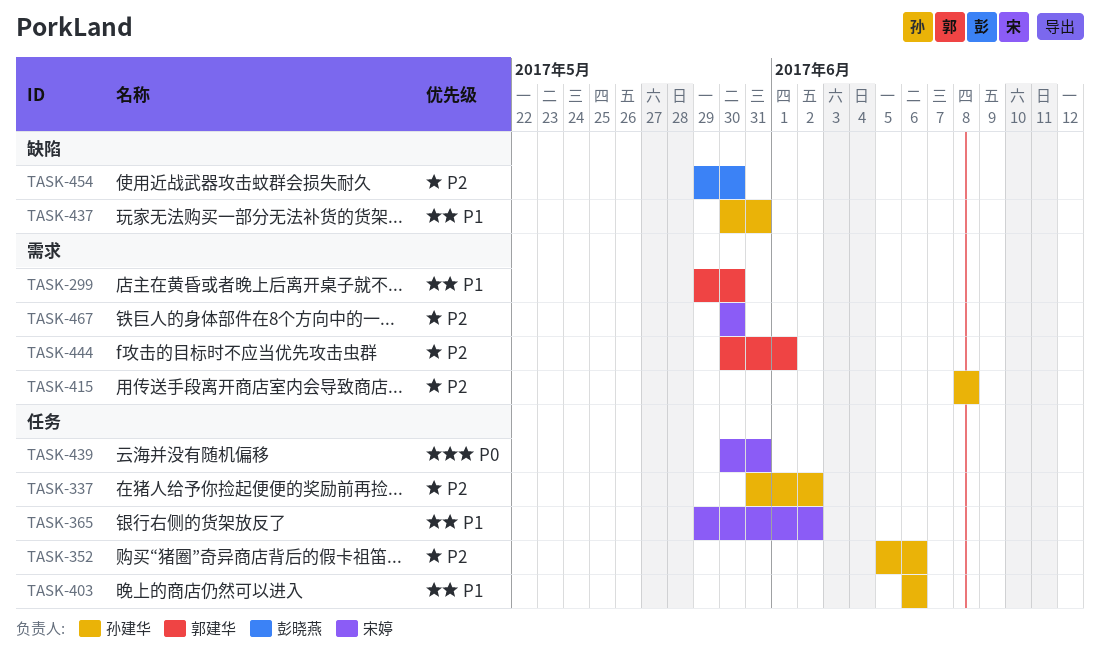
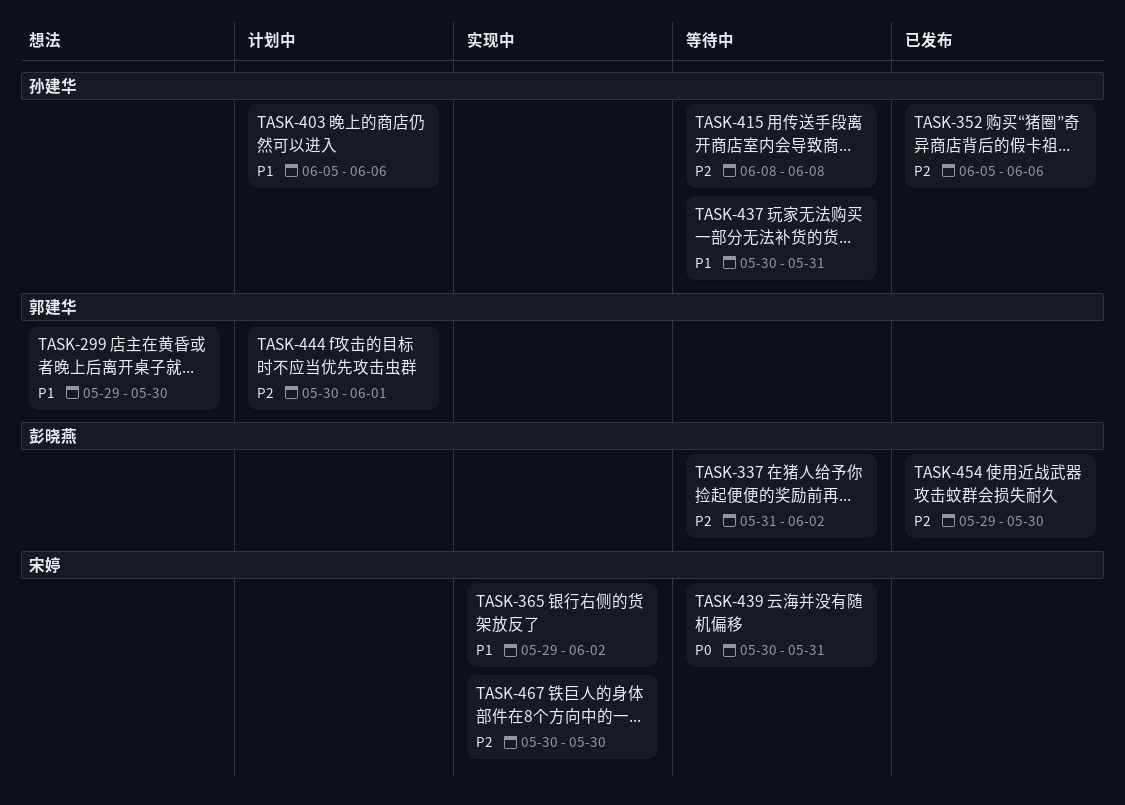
TASK-337, owner: 孙建华 -> 彭晓燕
TASK-403, start: Jun 6 -> Jun 5

